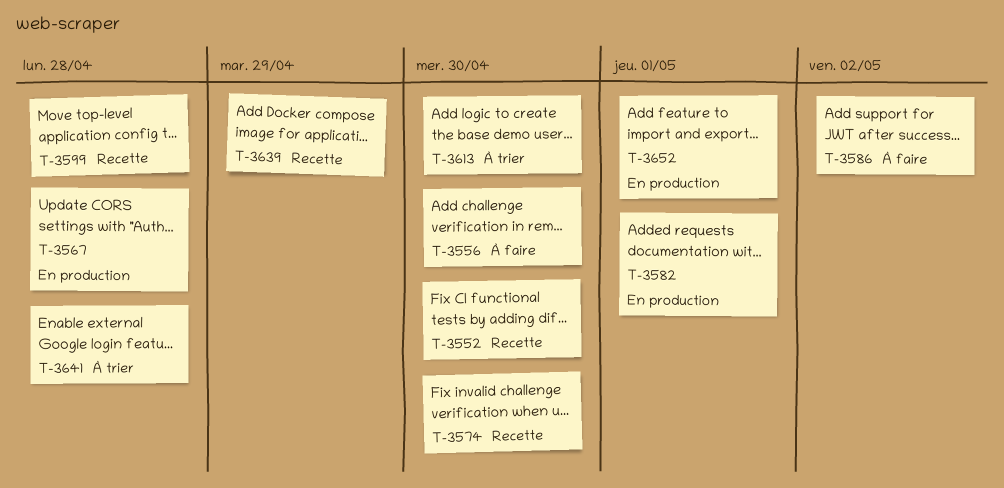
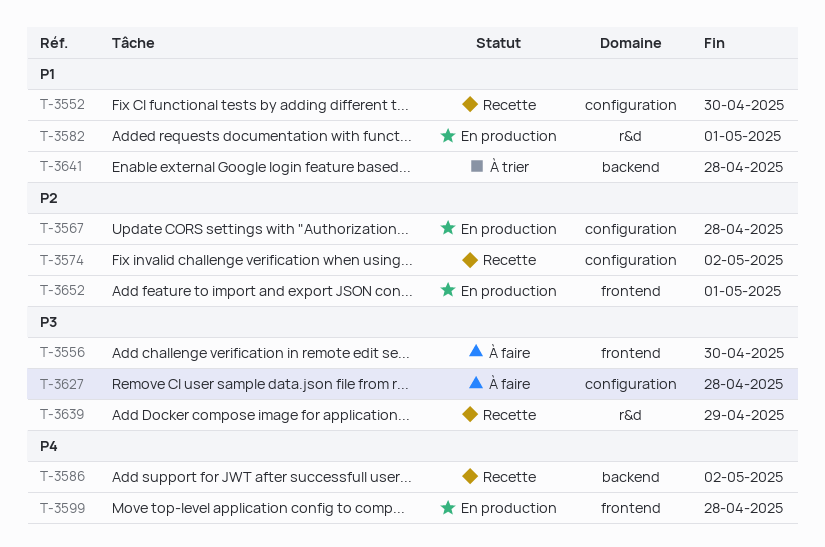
T-3574, due: Apr 30 -> May 2
T-3586, status: À faire -> Recette
T-3599, status: Recette -> En production
T-3613: present -> none
T-3627: none -> present

